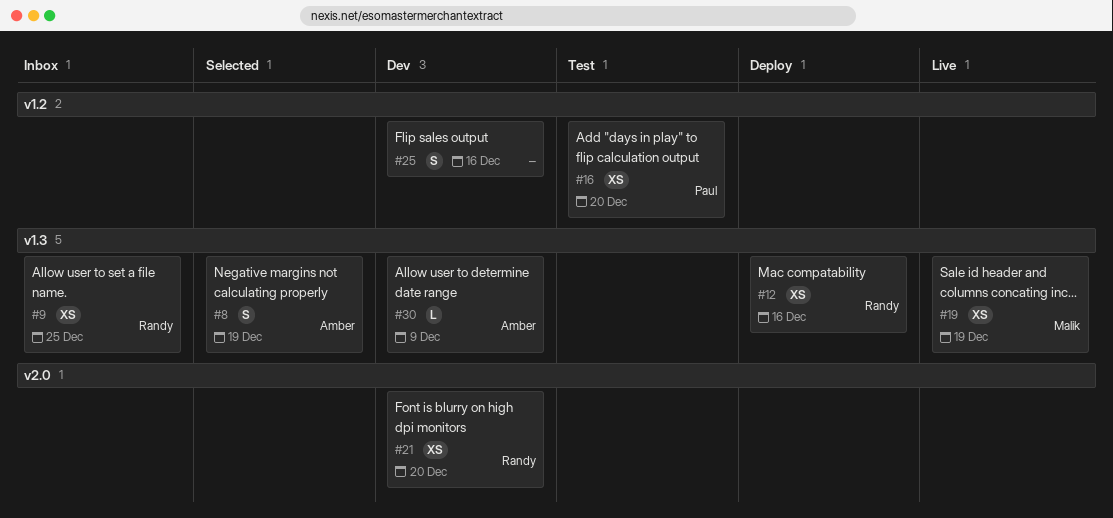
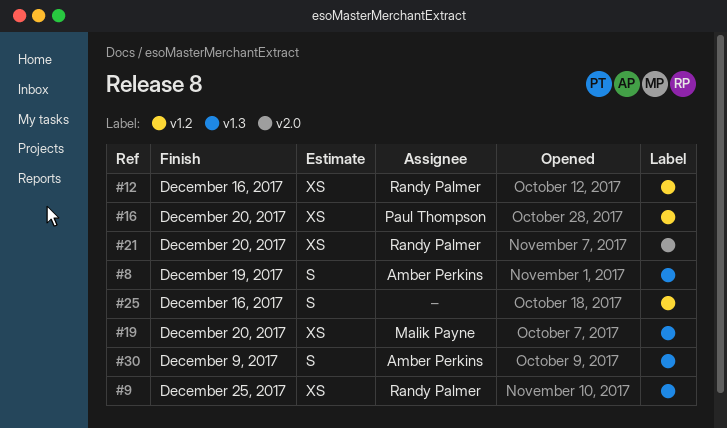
#12, label: v1.3 -> v1.2
#19, due: Dec 19 -> Dec 20
#30, estimate: L -> S

